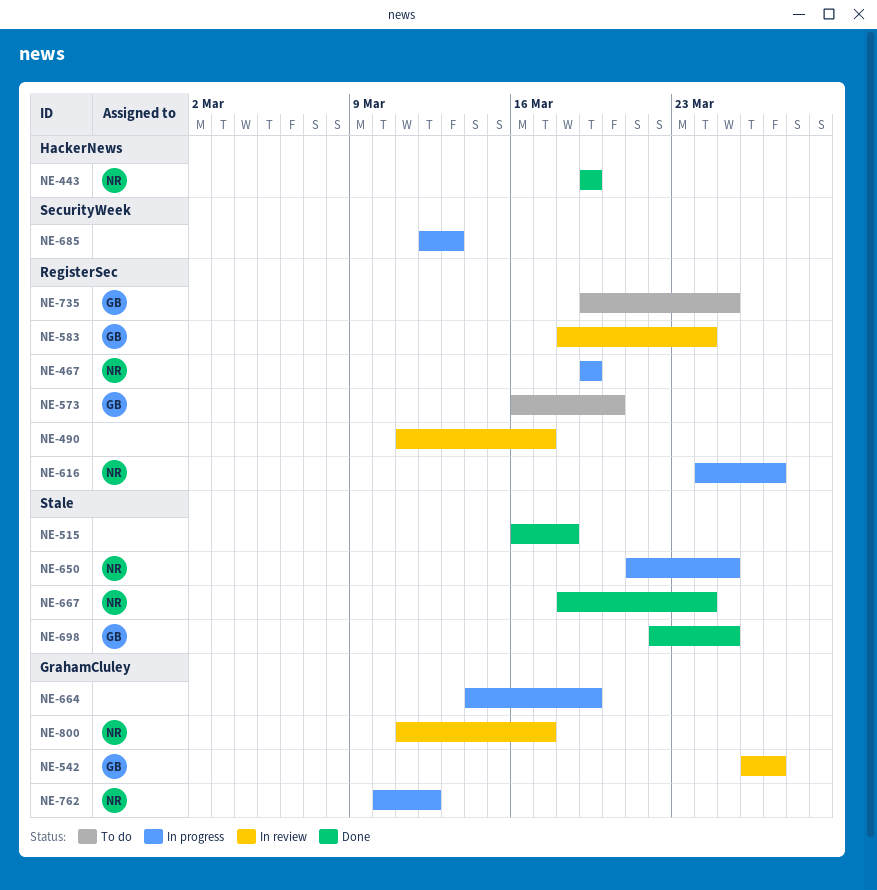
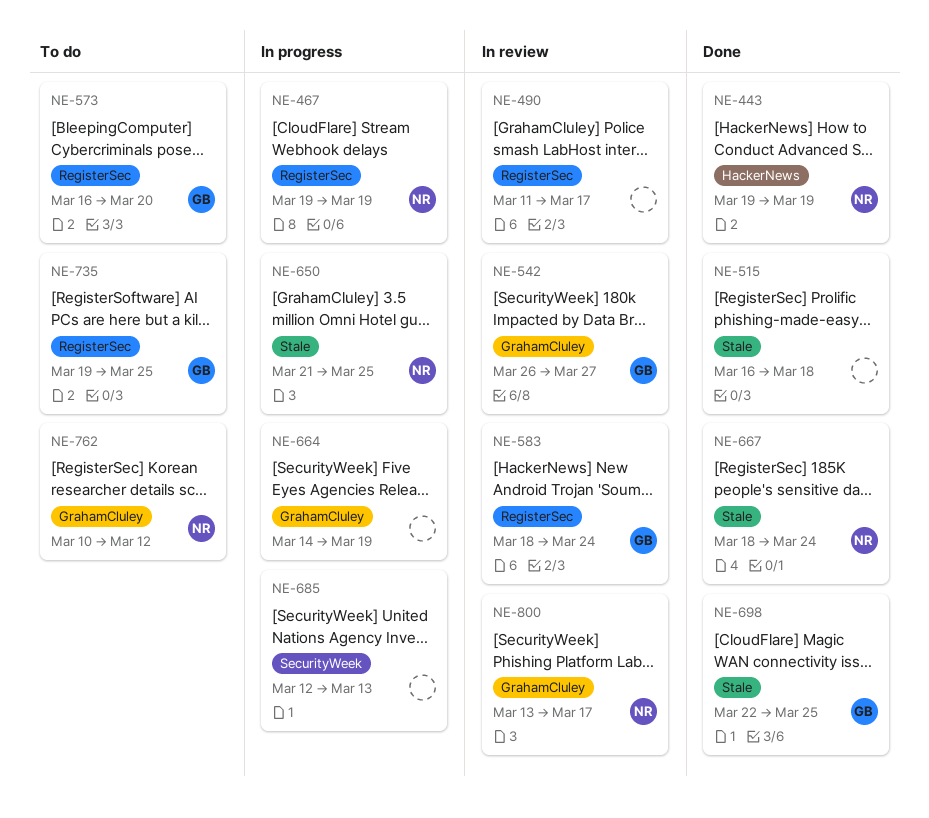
NE-616: present -> none
NE-762, status: In progress -> To do
NE-800, start: Mar 11 -> Mar 13

